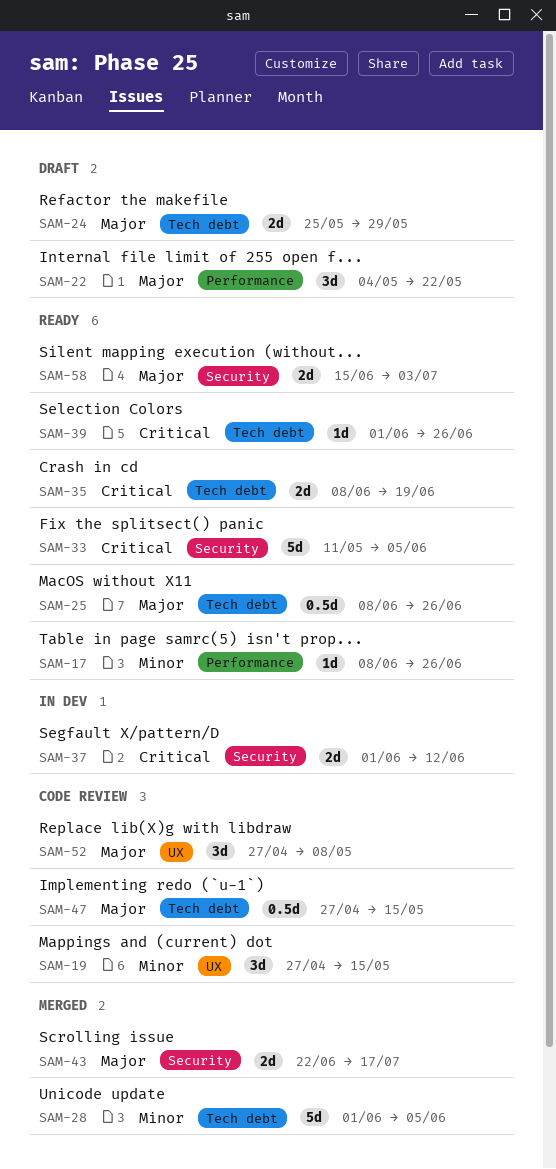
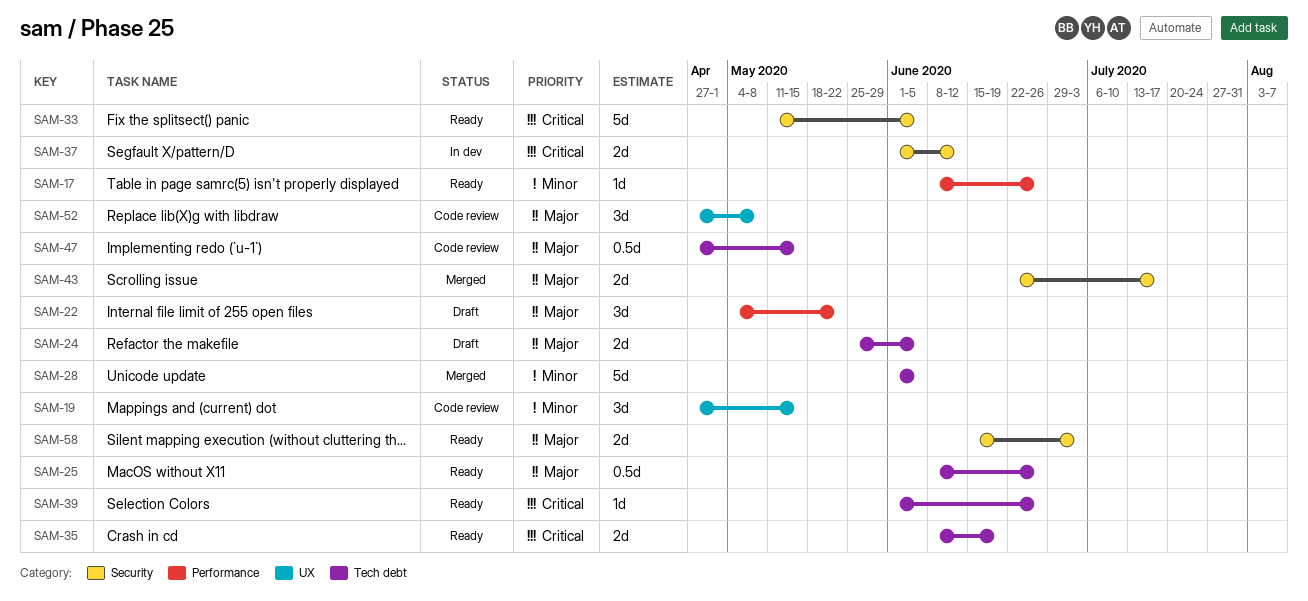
SAM-24, due: May 29 -> Jun 5

